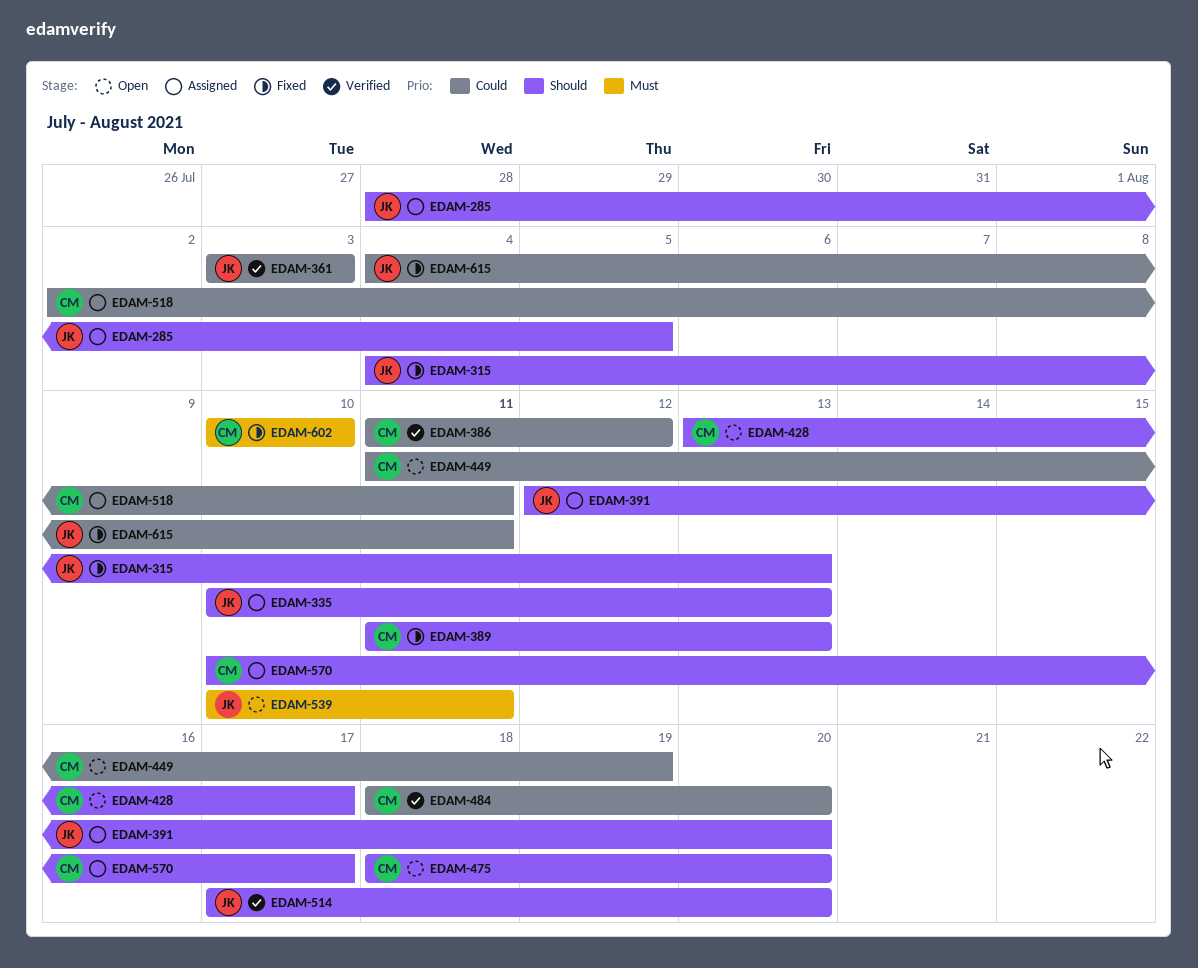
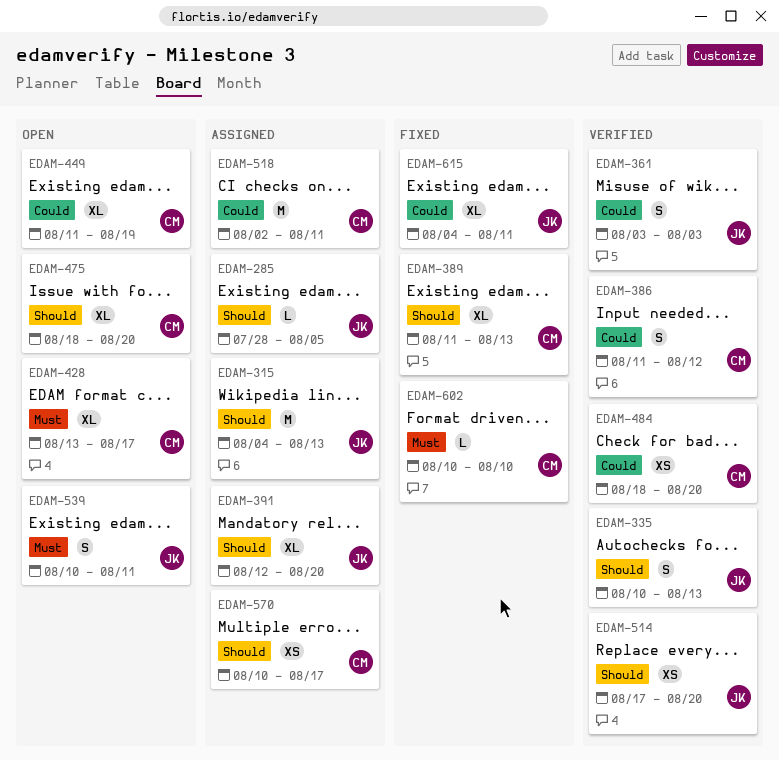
EDAM-315, status: Fixed -> Assigned
EDAM-335, status: Assigned -> Verified
EDAM-428, priority: Should -> Must

